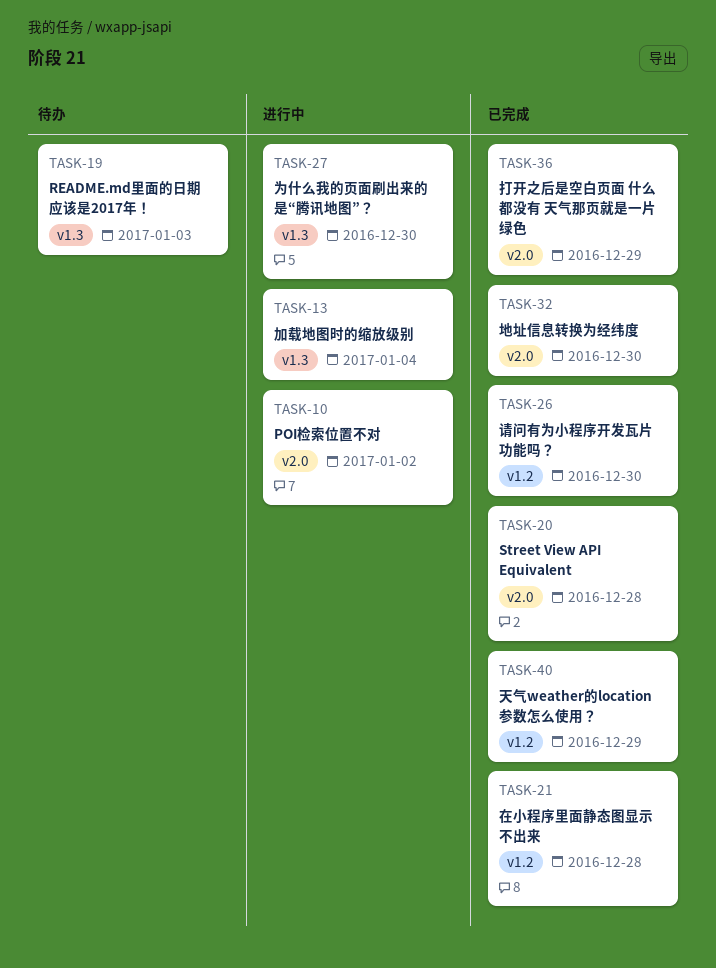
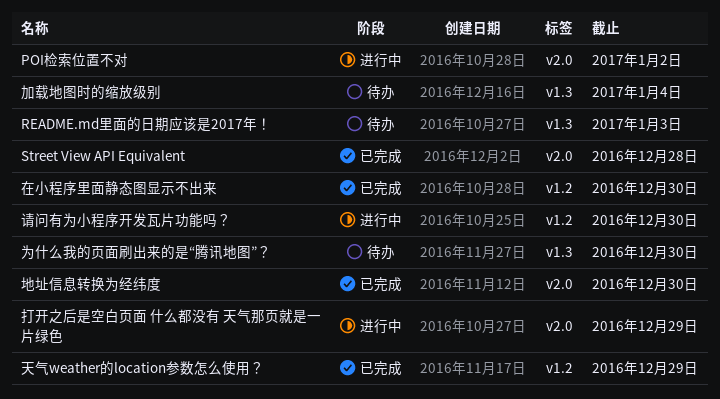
为什么我的页面刷出来的是“腾讯地图”？, status: 进行中 -> 待办
加载地图时的缩放级别, status: 进行中 -> 待办
在小程序里面静态图显示不出来, due: Dec 28 -> Dec 30
打开之后是空白页面 什么都没有 天气那页就是一片绿色, status: 已完成 -> 进行中
请问有为小程序开发瓦片功能吗？, status: 已完成 -> 进行中

